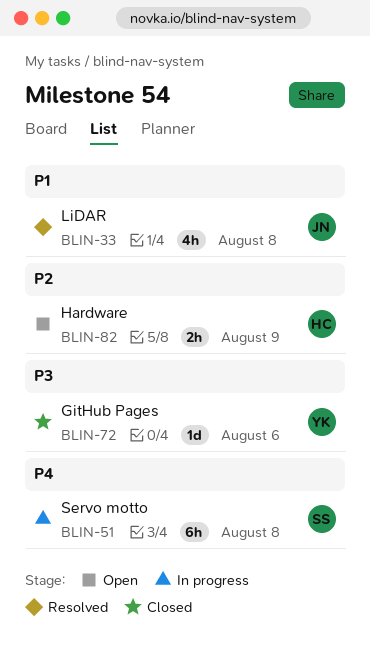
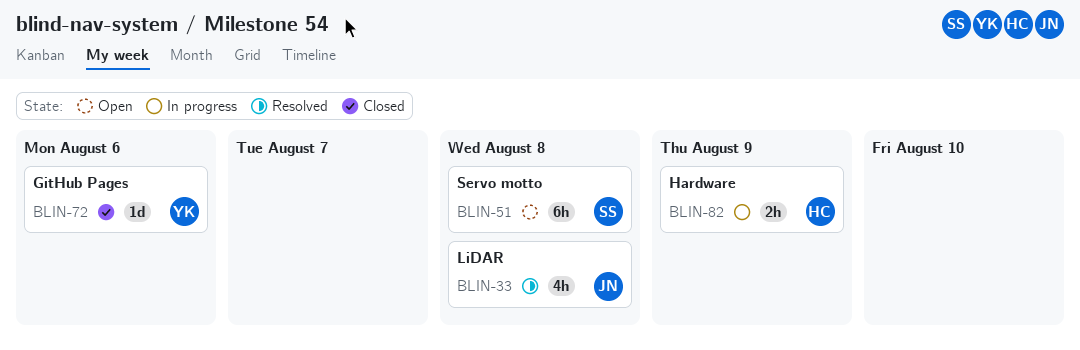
BLIN-51, status: In progress -> Open
BLIN-82, status: Open -> In progress

